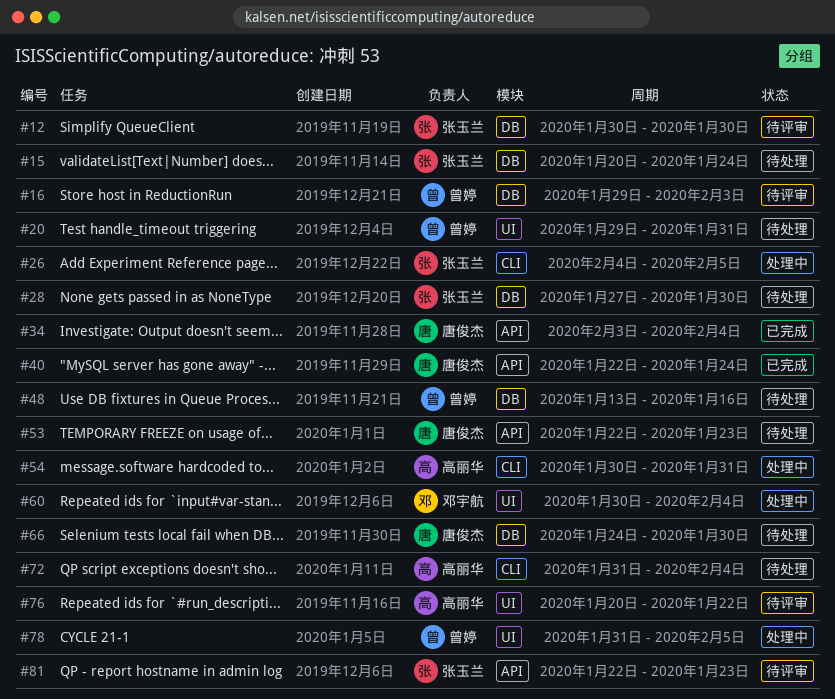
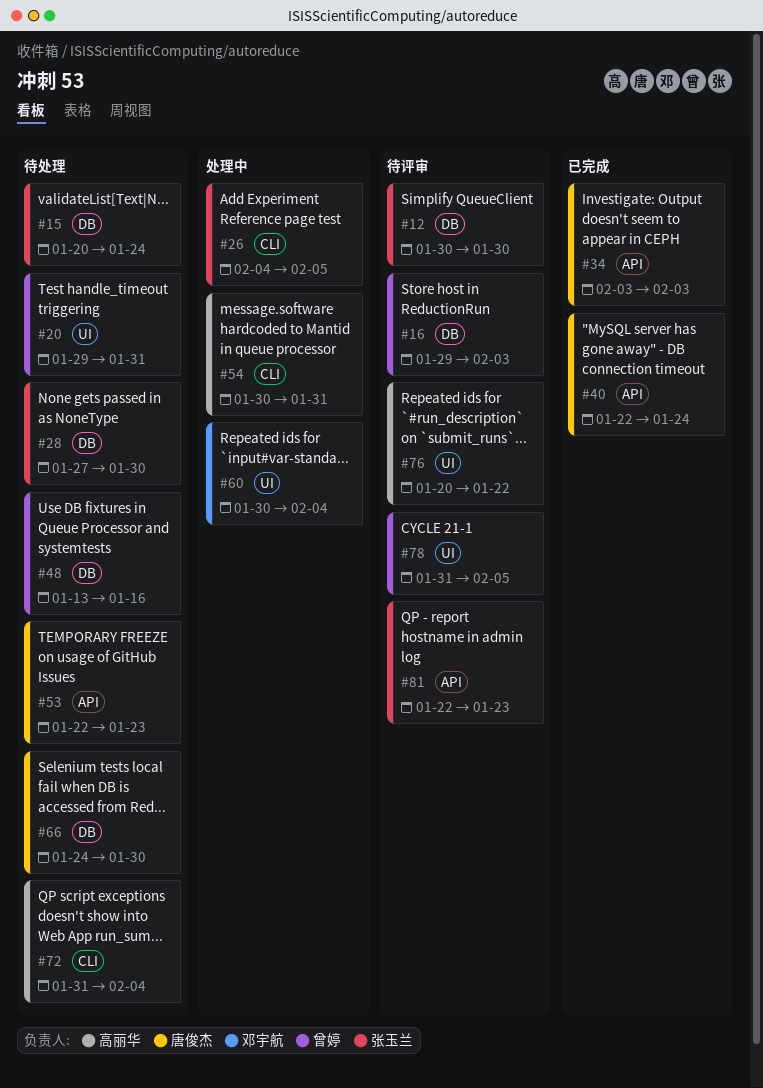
#34, due: Feb 4 -> Feb 3
#78, status: 处理中 -> 待评审

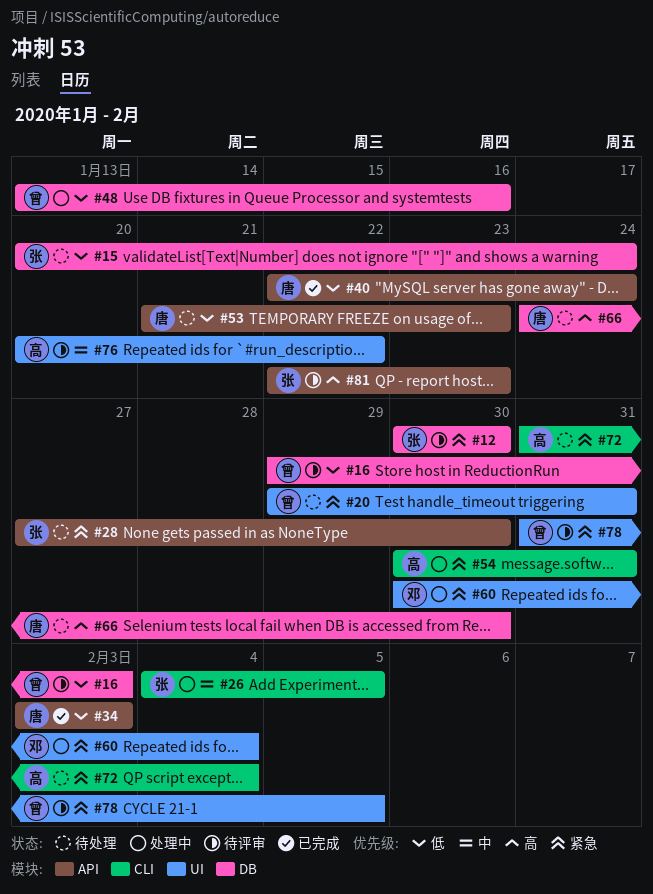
#28, label: DB -> API
#48, status: 待处理 -> 处理中
#53, start: Jan 22 -> Jan 21

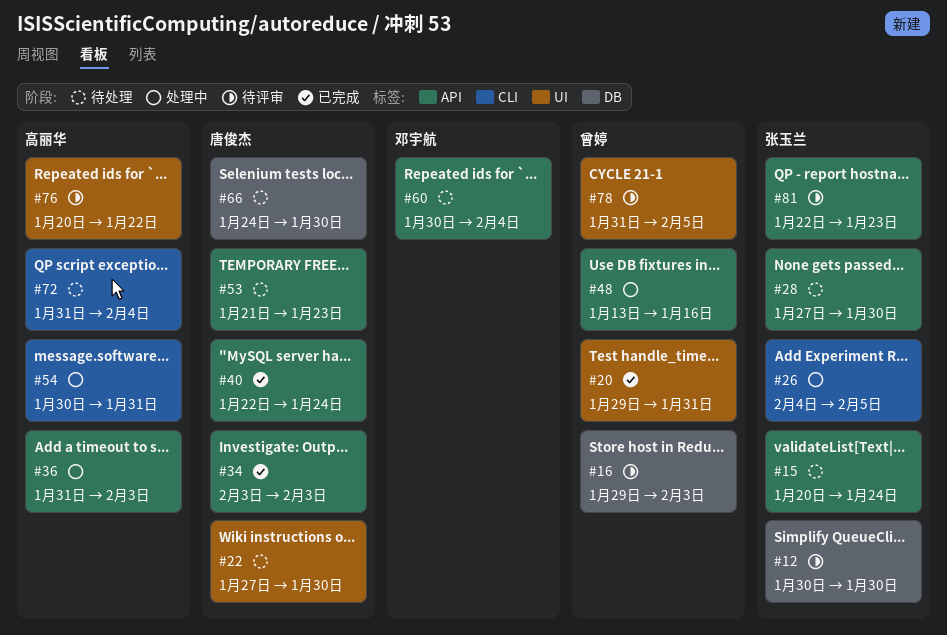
#15, label: DB -> API
#20, status: 待处理 -> 已完成
#22: none -> present
#36: none -> present
#48, label: DB -> API
#60, status: 处理中 -> 待处理
#60, label: UI -> API

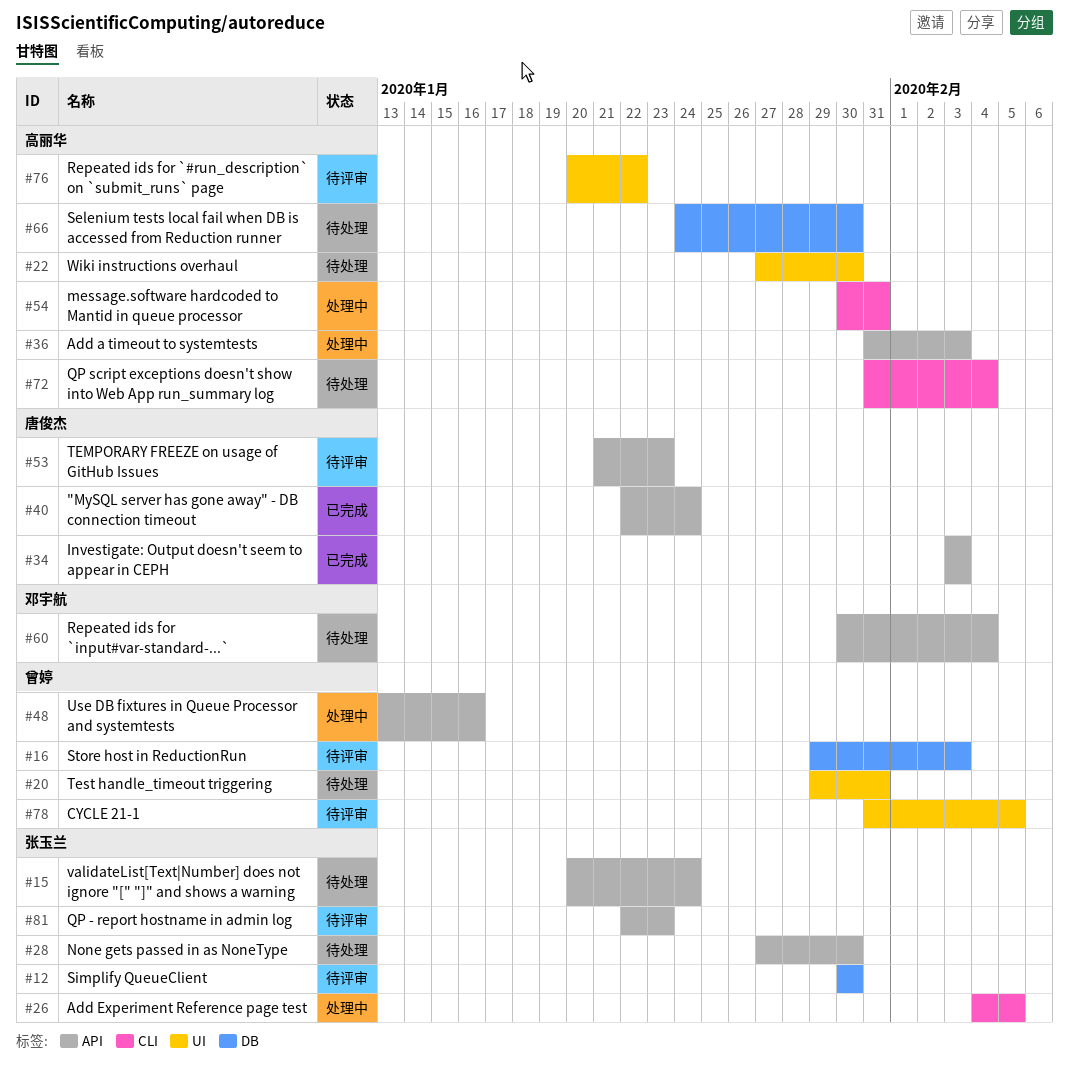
#20, status: 已完成 -> 待处理
#22, owner: 唐俊杰 -> 高丽华
#53, status: 待处理 -> 待评审
#66, owner: 唐俊杰 -> 高丽华

